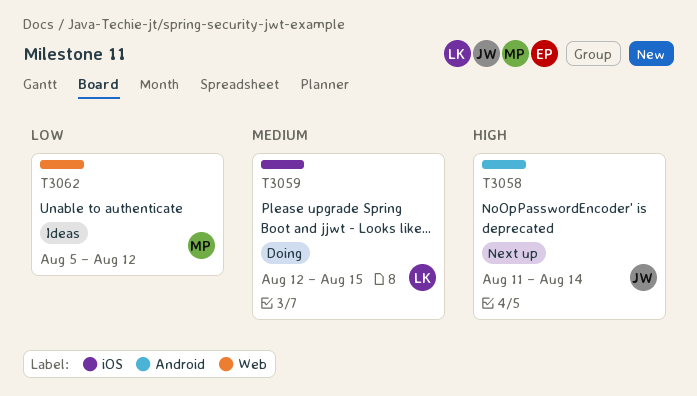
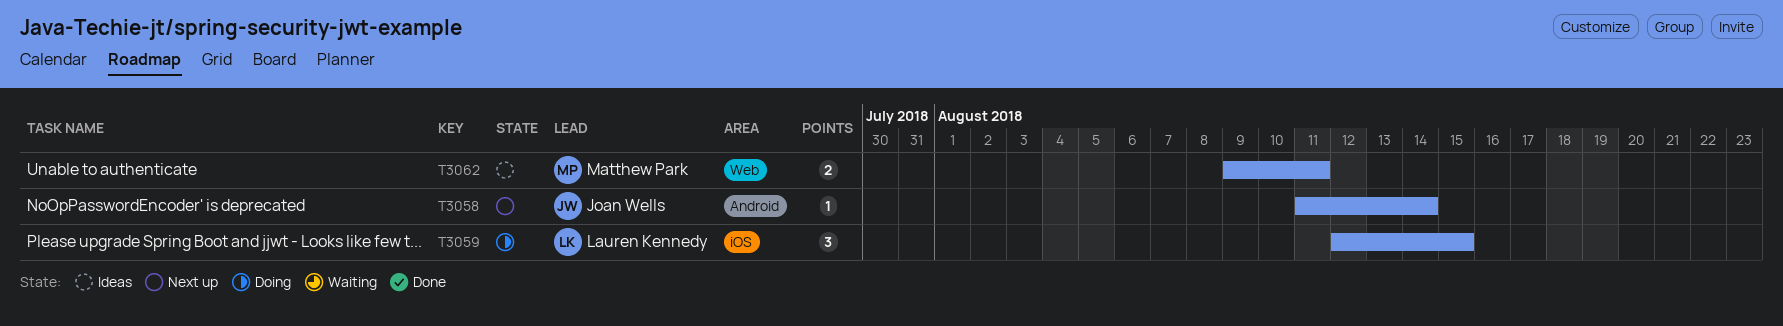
T3062, start: Aug 5 -> Aug 9
T3062, due: Aug 12 -> Aug 11

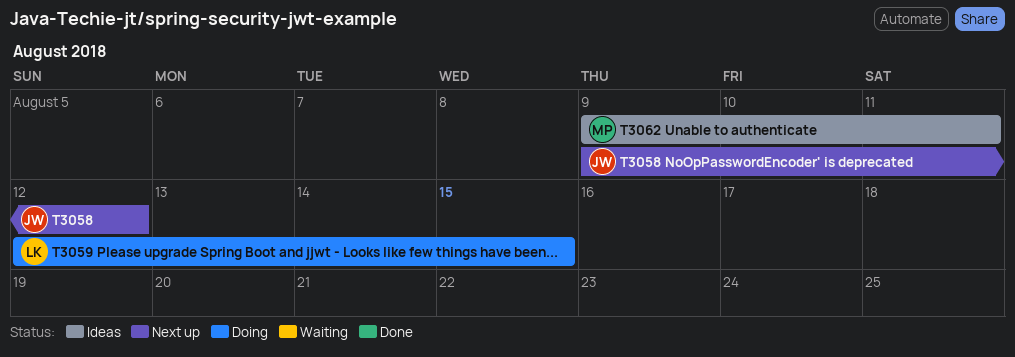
T3058, start: Aug 11 -> Aug 9
T3058, due: Aug 14 -> Aug 12

